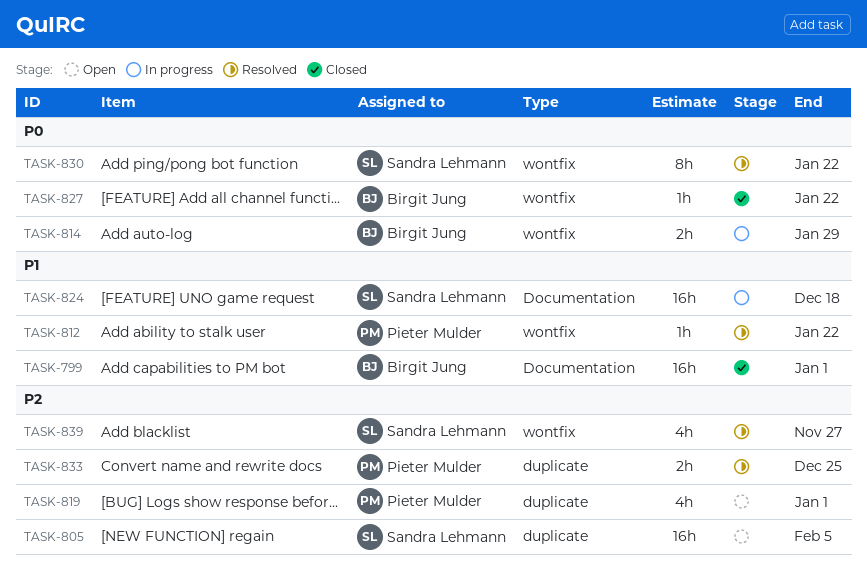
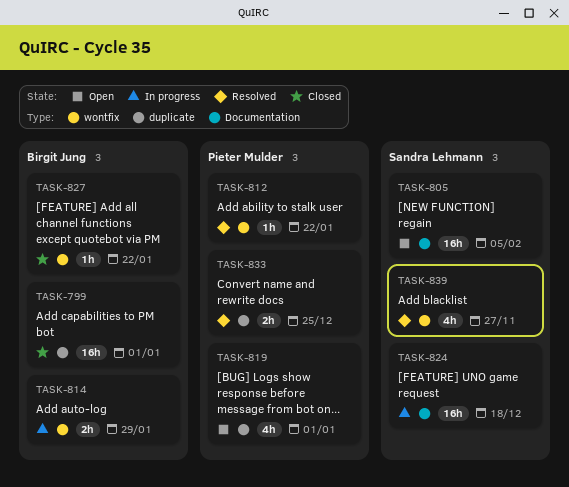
TASK-799, label: Documentation -> duplicate
TASK-805, label: duplicate -> Documentation
TASK-830: present -> none

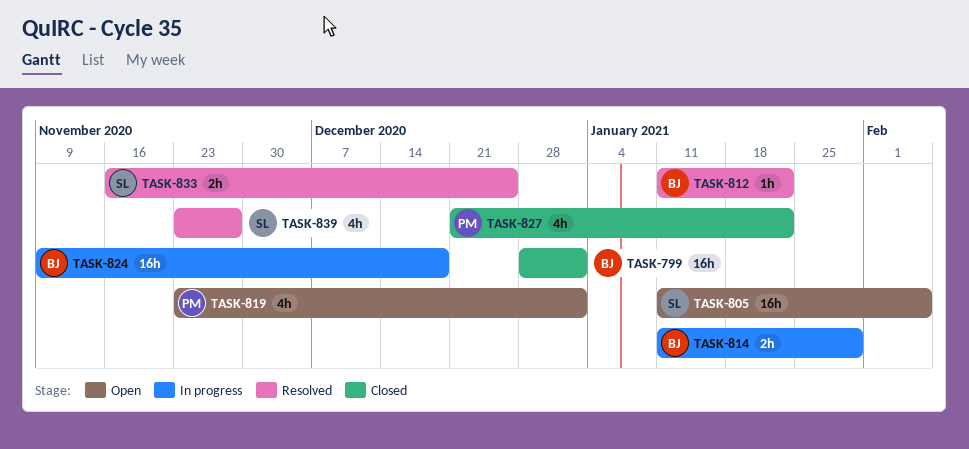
TASK-812, owner: Pieter Mulder -> Birgit Jung
TASK-824, owner: Sandra Lehmann -> Birgit Jung
TASK-827, owner: Birgit Jung -> Pieter Mulder
TASK-827, estimate: 1h -> 4h
TASK-833, owner: Pieter Mulder -> Sandra Lehmann

